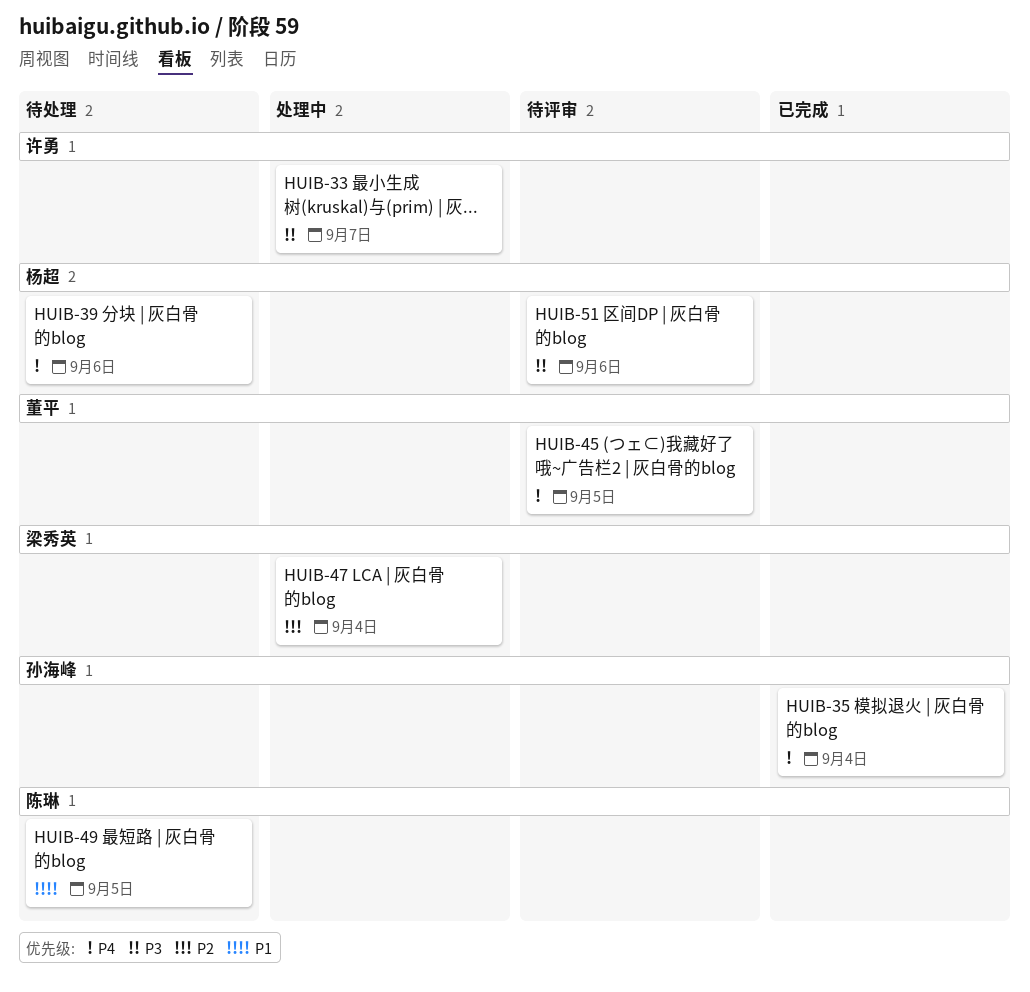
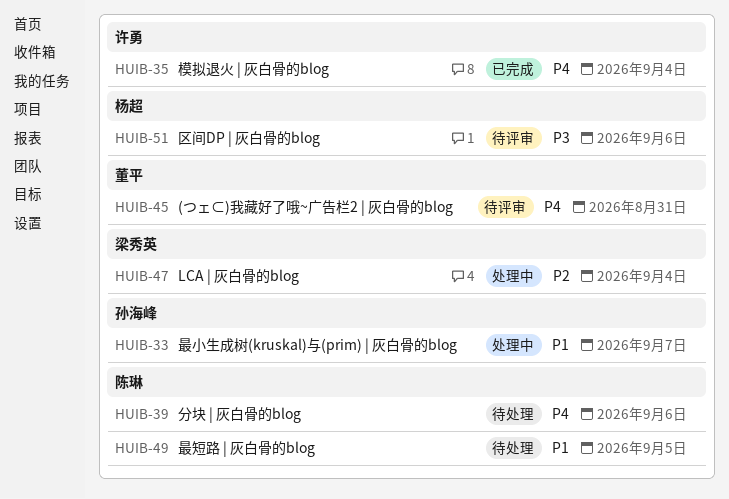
HUIB-33, owner: 许勇 -> 孙海峰
HUIB-33, priority: P3 -> P1
HUIB-35, owner: 孙海峰 -> 许勇
HUIB-39, owner: 杨超 -> 陈琳
HUIB-45, due: Sep 5 -> Aug 31

